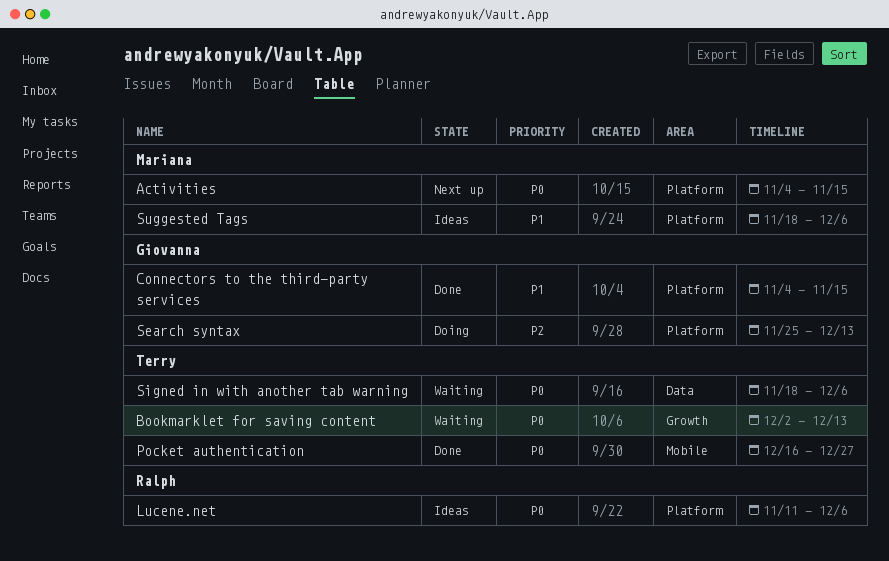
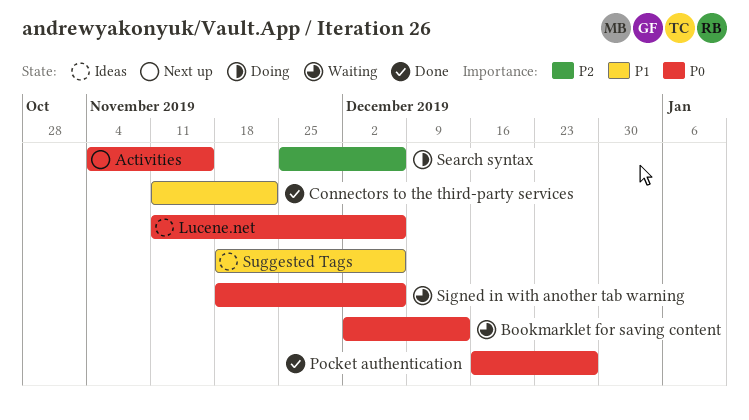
Connectors to the third-party services, start: Nov 4 -> Nov 11
Connectors to the third-party services, due: Nov 15 -> Nov 22
Search syntax, due: Dec 13 -> Dec 6

